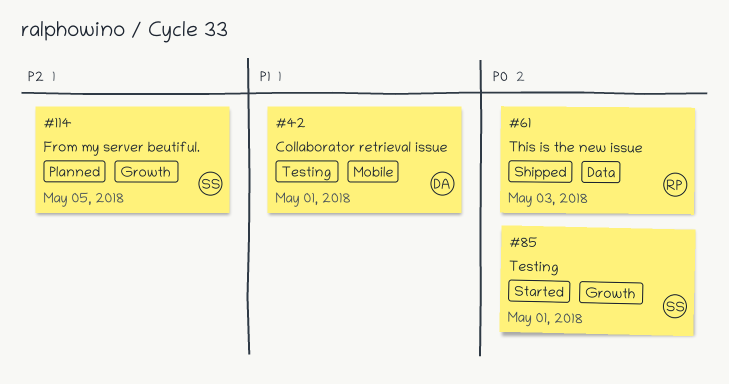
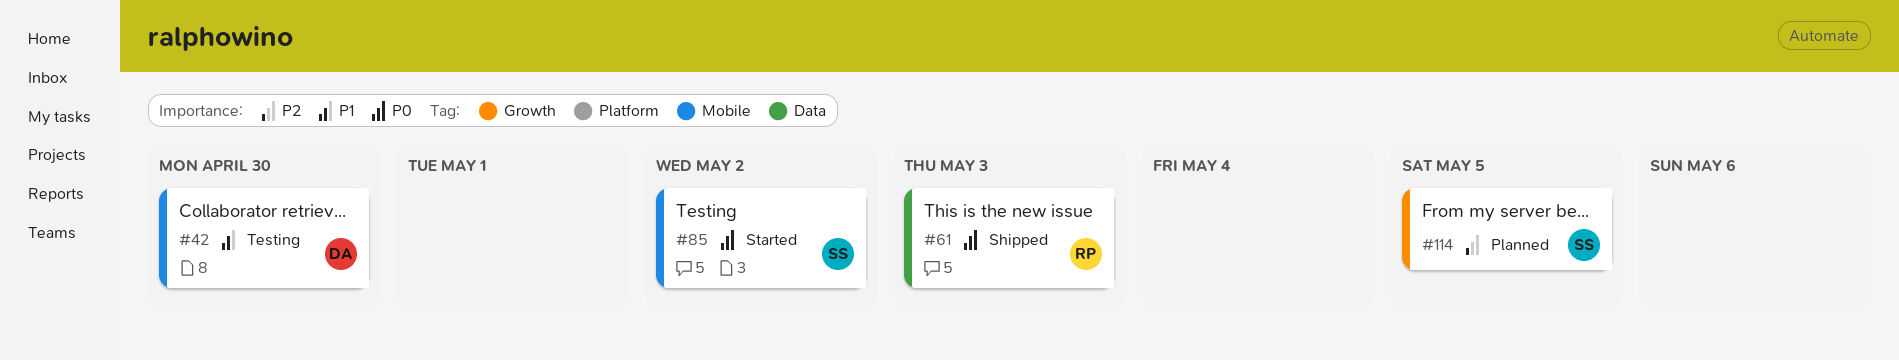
#42, due: May 1 -> Apr 30
#85, label: Growth -> Mobile
#85, due: May 1 -> May 2

